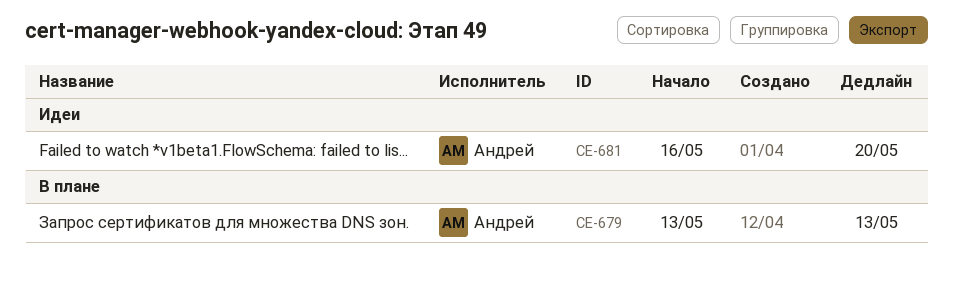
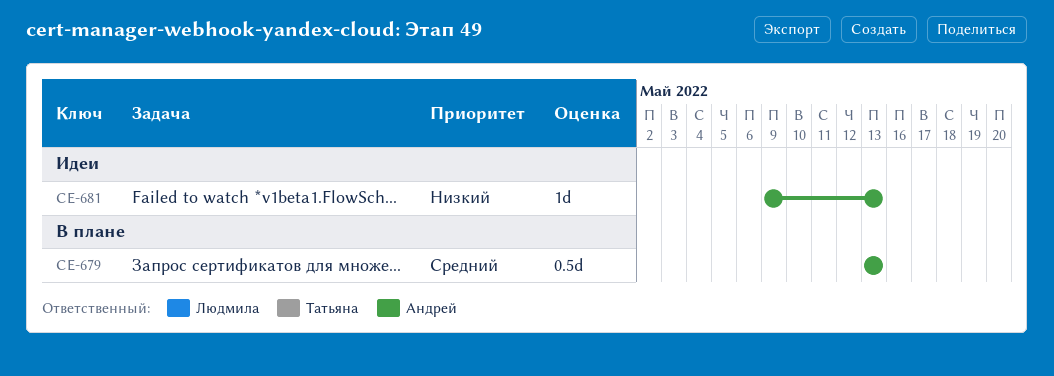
CE-681, start: May 16 -> May 9
CE-681, due: May 20 -> May 13

